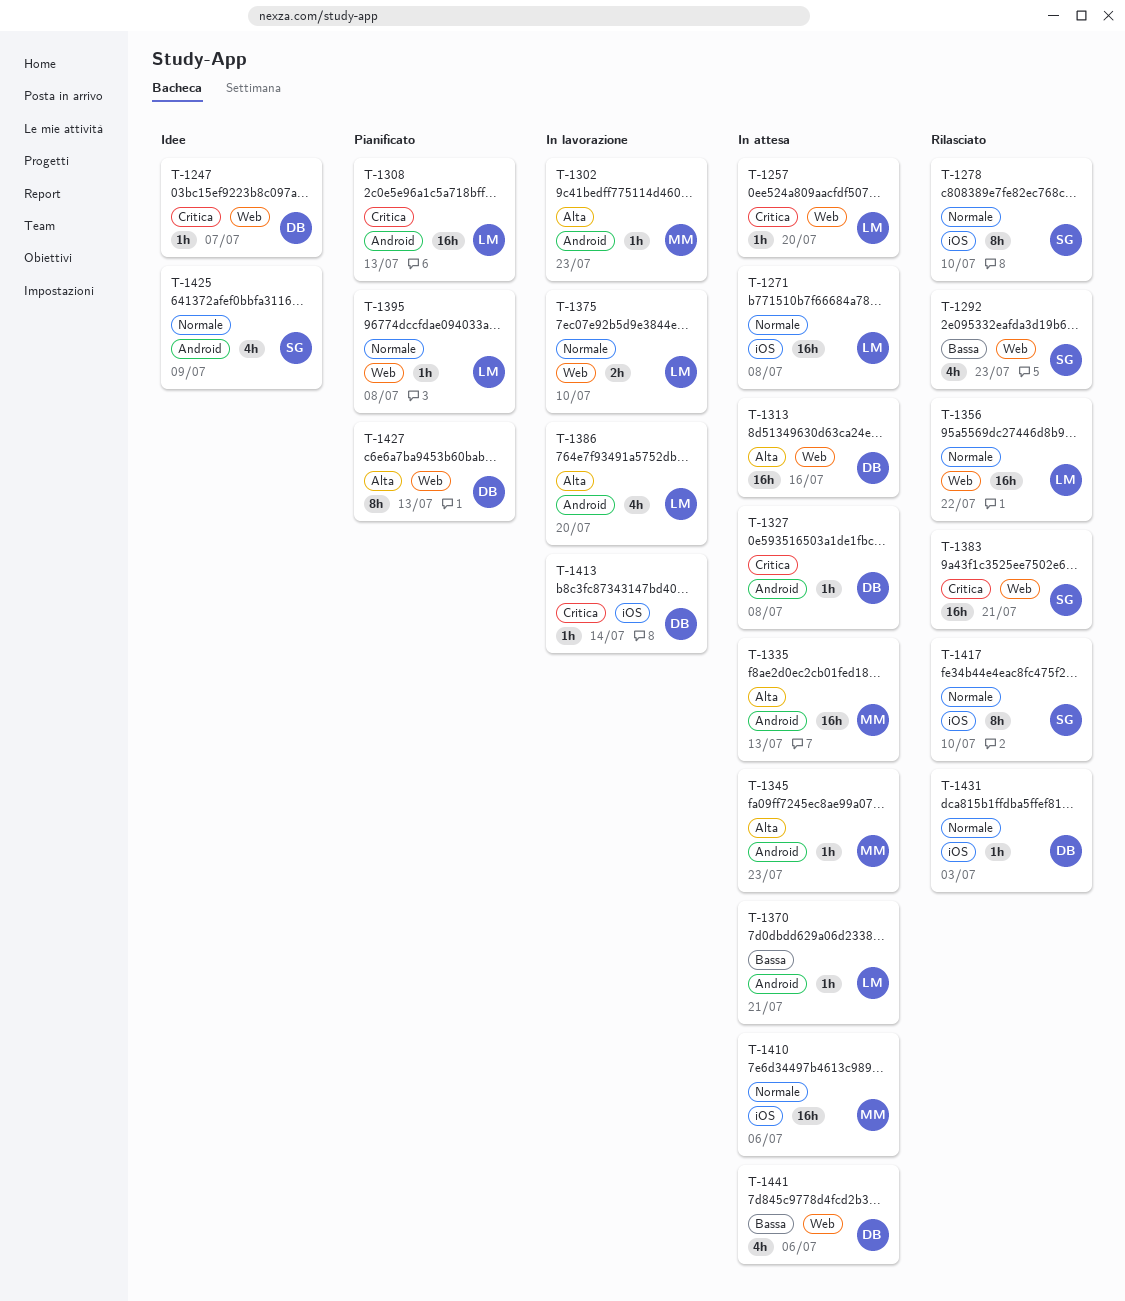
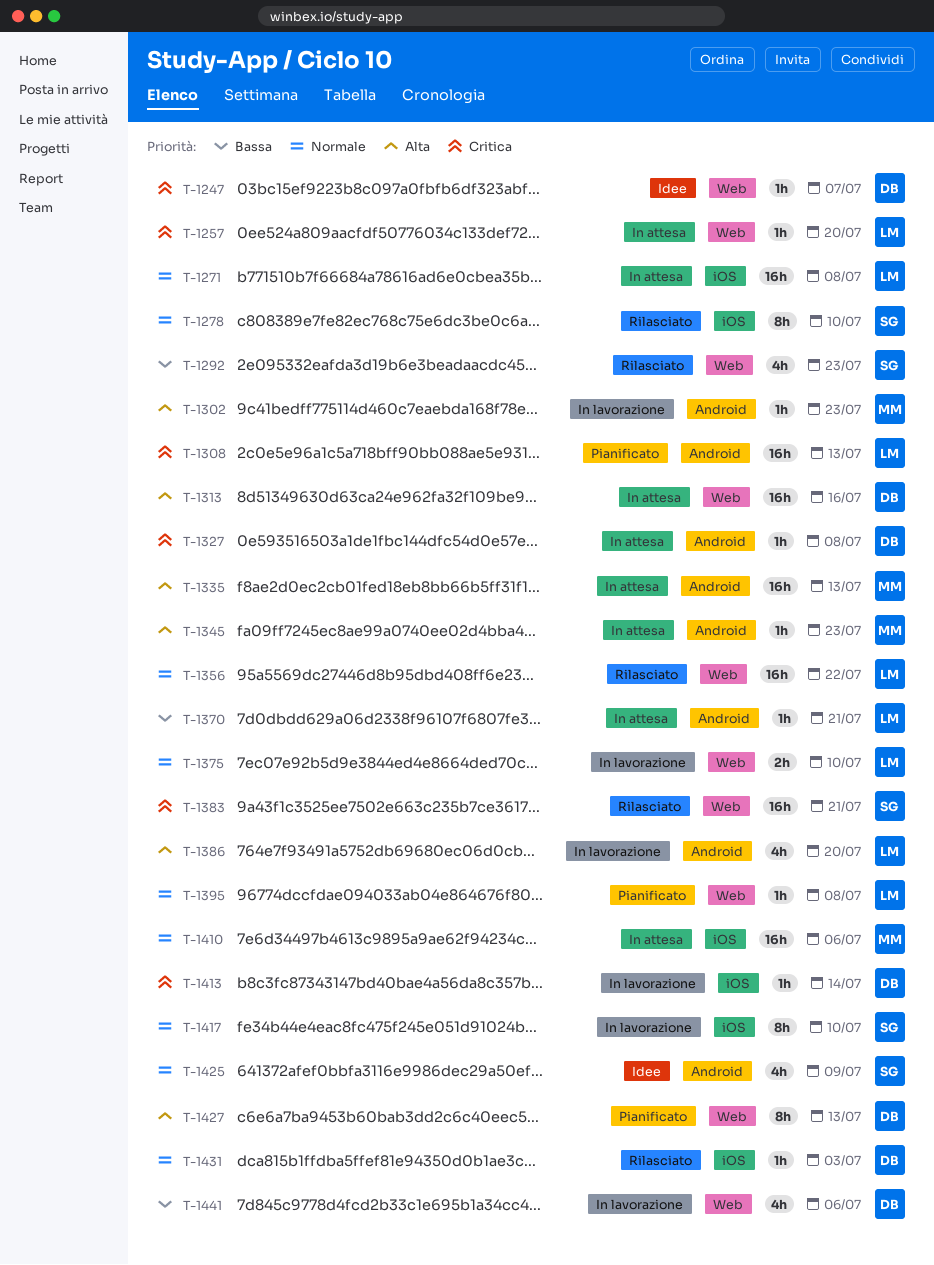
T-1417, status: Rilasciato -> In lavorazione
T-1441, status: In attesa -> In lavorazione

